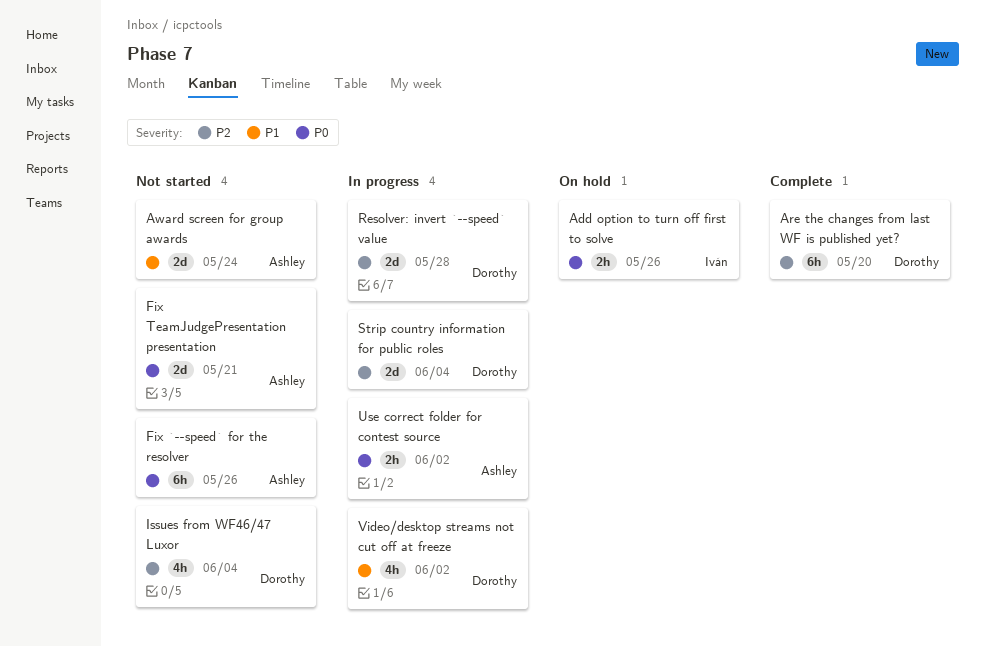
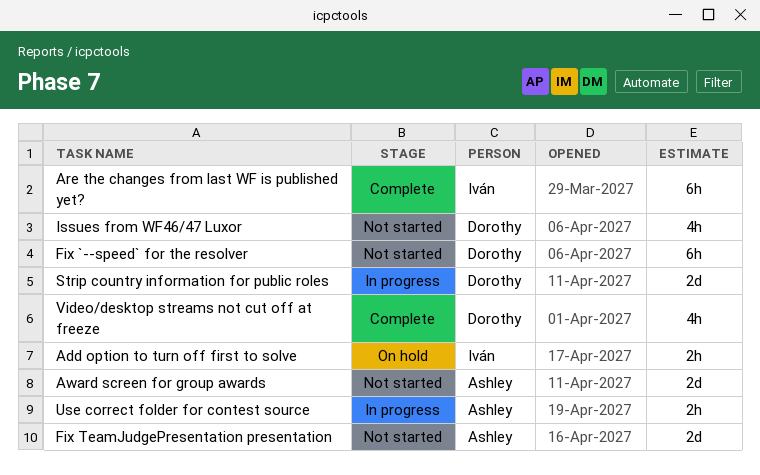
Are the changes from last WF is published yet?, owner: Dorothy -> Iván
Fix `--speed` for the resolver, owner: Ashley -> Dorothy
Resolver: invert `--speed` value: present -> none
Video/desktop streams not cut off at freeze, status: In progress -> Complete

